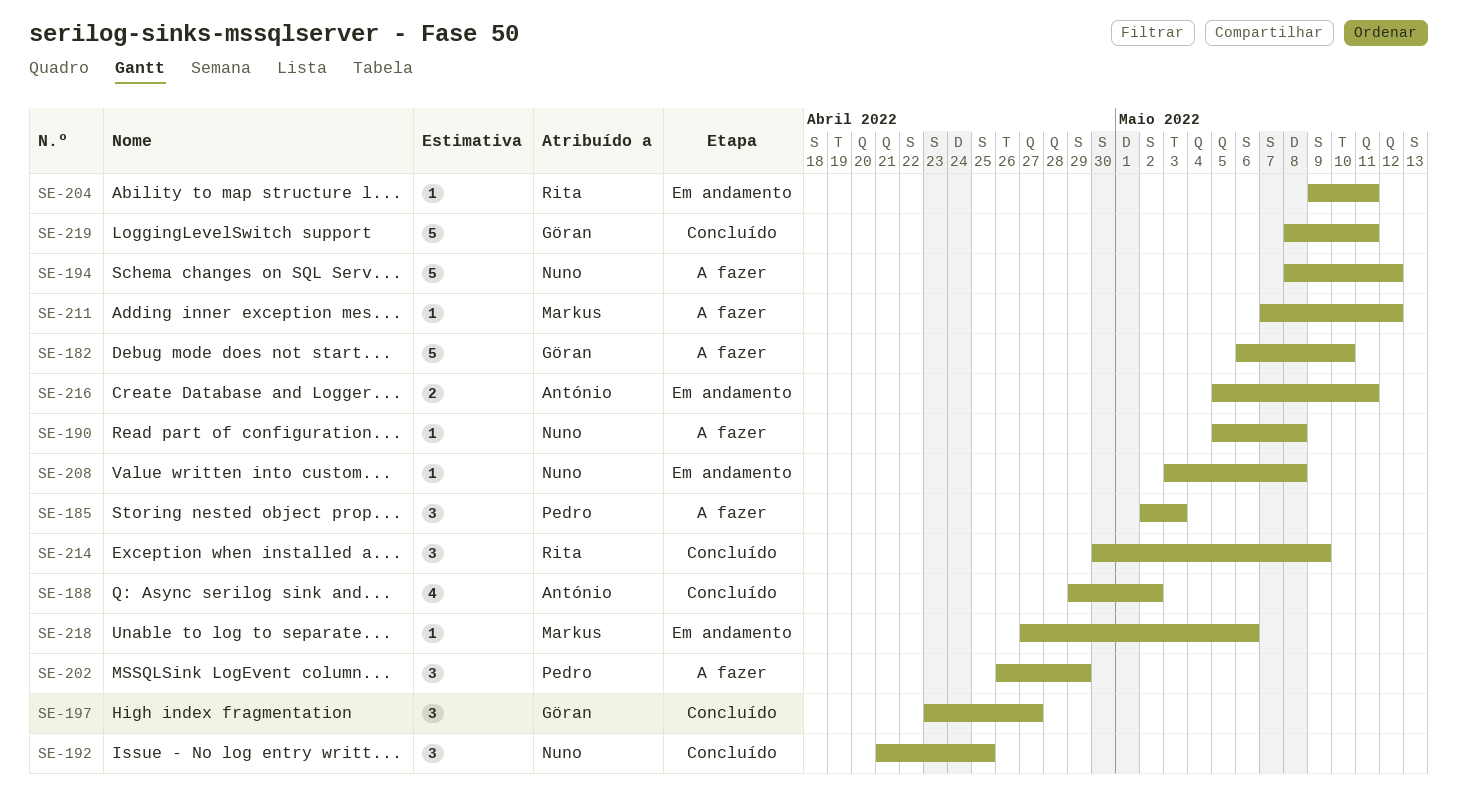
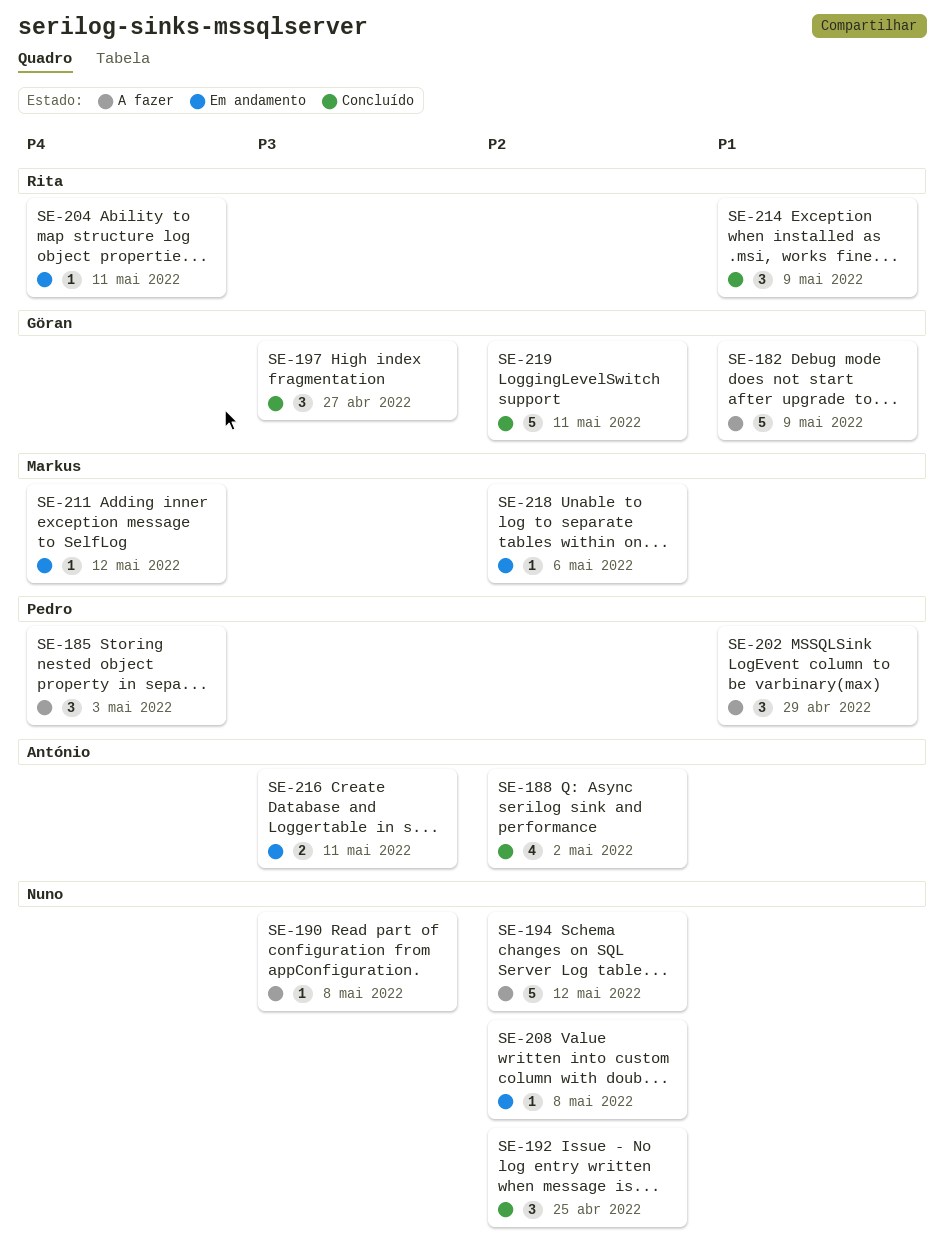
SE-182, due: May 10 -> May 9
SE-211, status: A fazer -> Em andamento

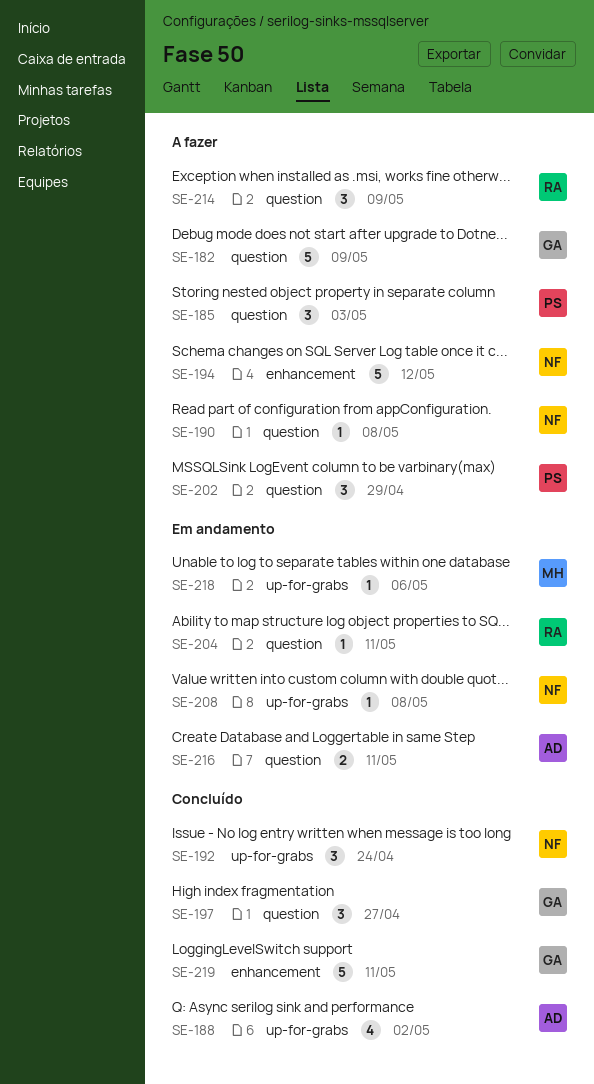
SE-192, due: Apr 25 -> Apr 24
SE-211: present -> none
SE-214, status: Concluído -> A fazer

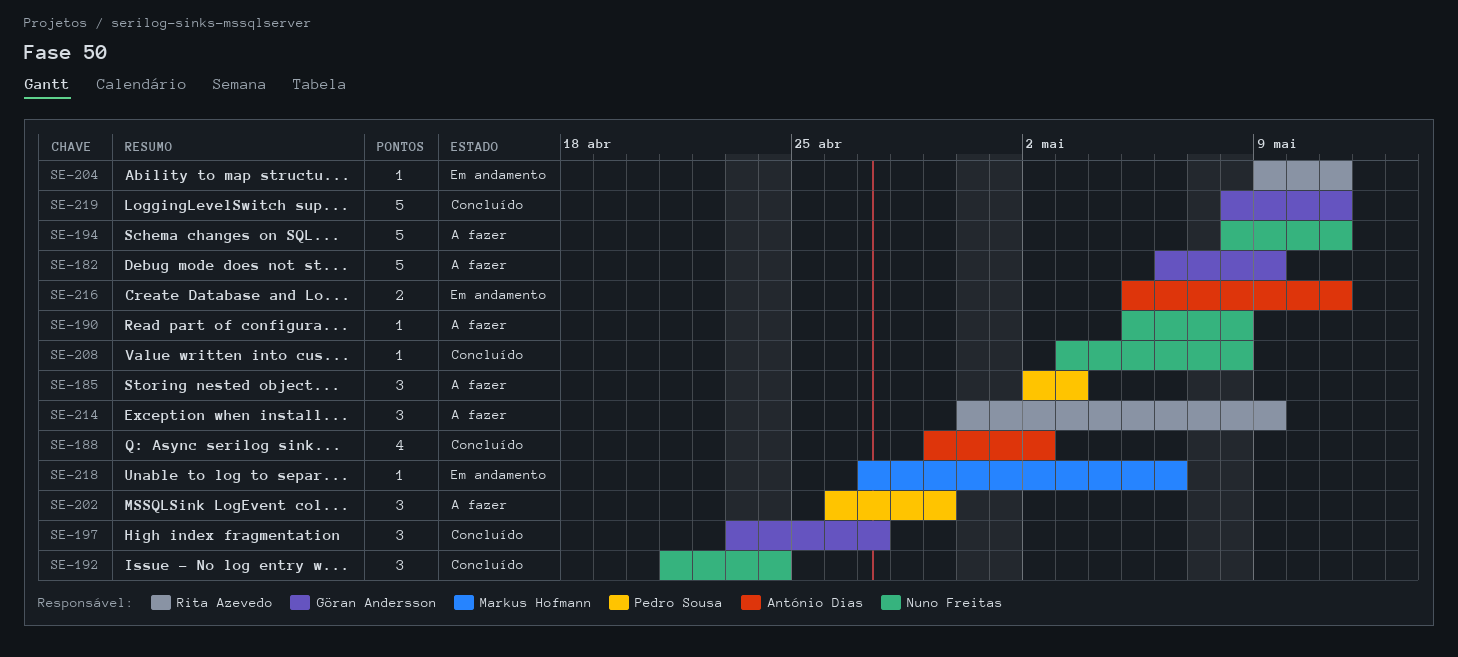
SE-194, due: May 12 -> May 11
SE-208, status: Em andamento -> Concluído

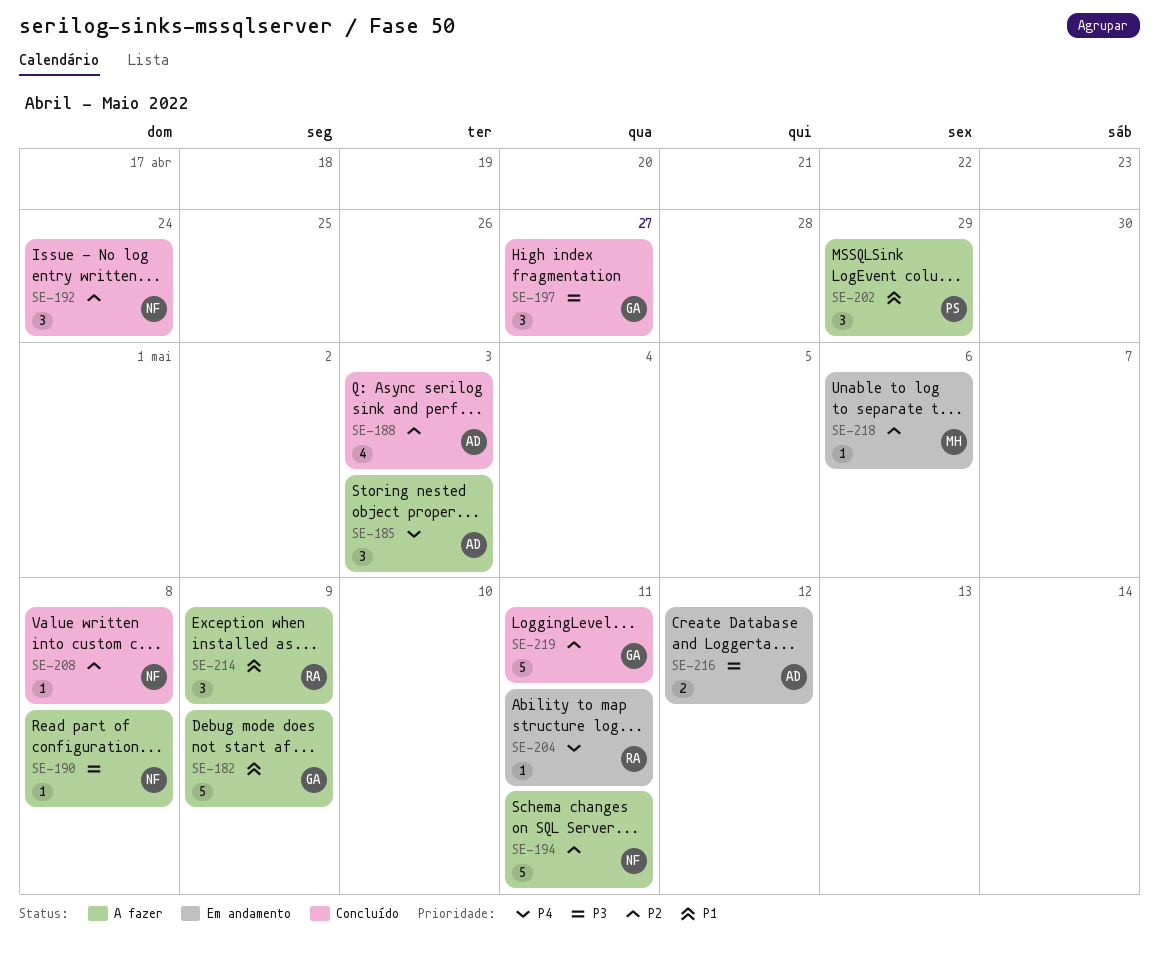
SE-185, owner: Pedro Sousa -> António Dias
SE-188, due: May 2 -> May 3
SE-216, due: May 11 -> May 12

